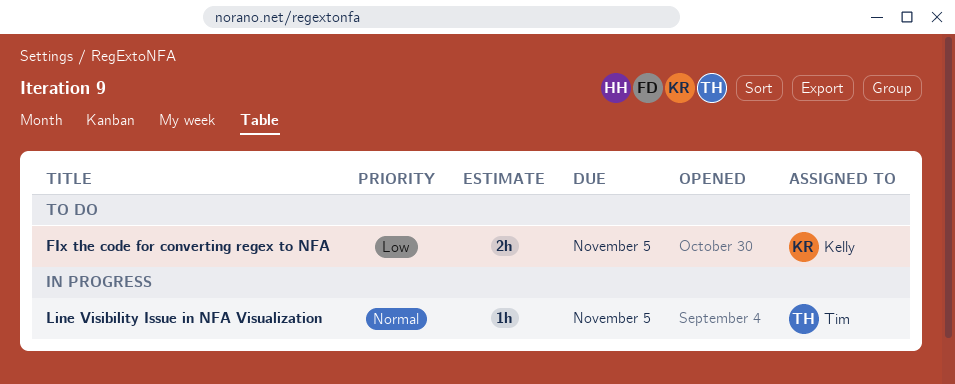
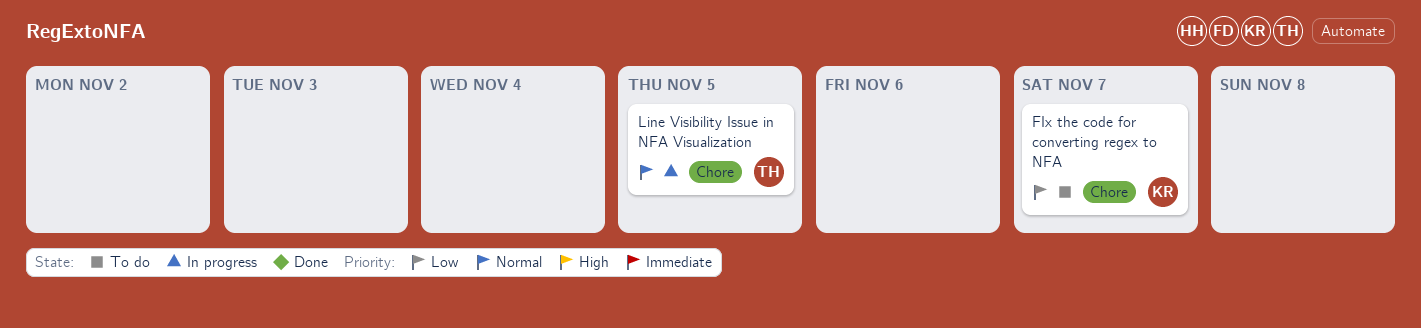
FIx the code for converting regex to NFA, due: Nov 5 -> Nov 7

